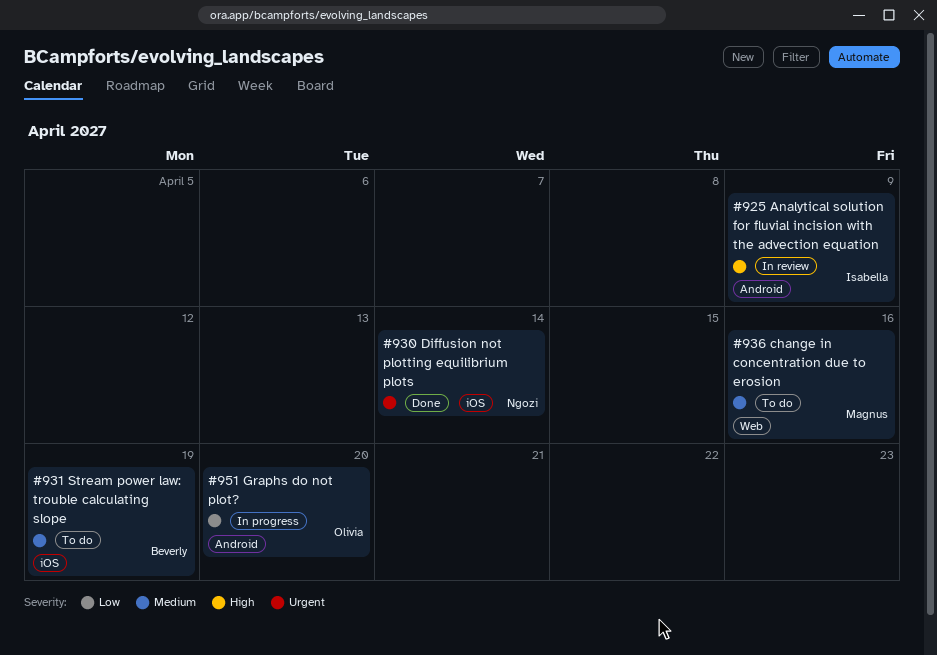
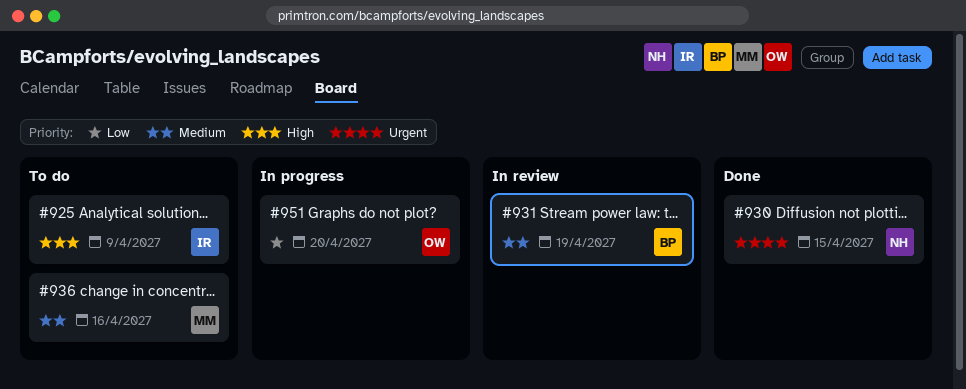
#925, status: In review -> To do
#930, due: Apr 14 -> Apr 15
#931, status: To do -> In review

